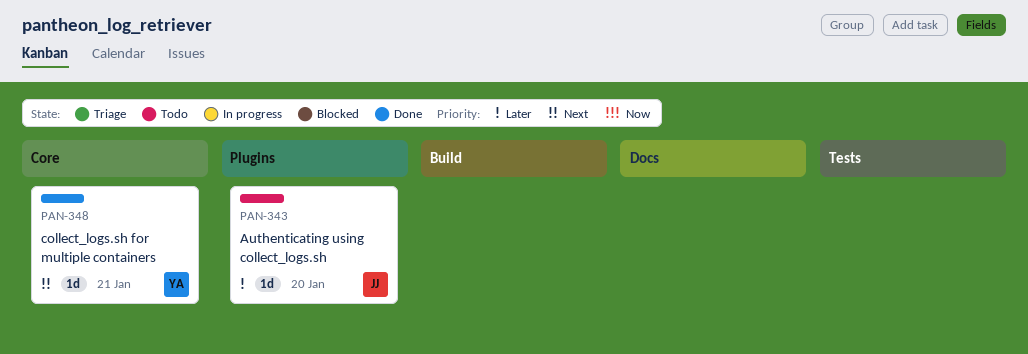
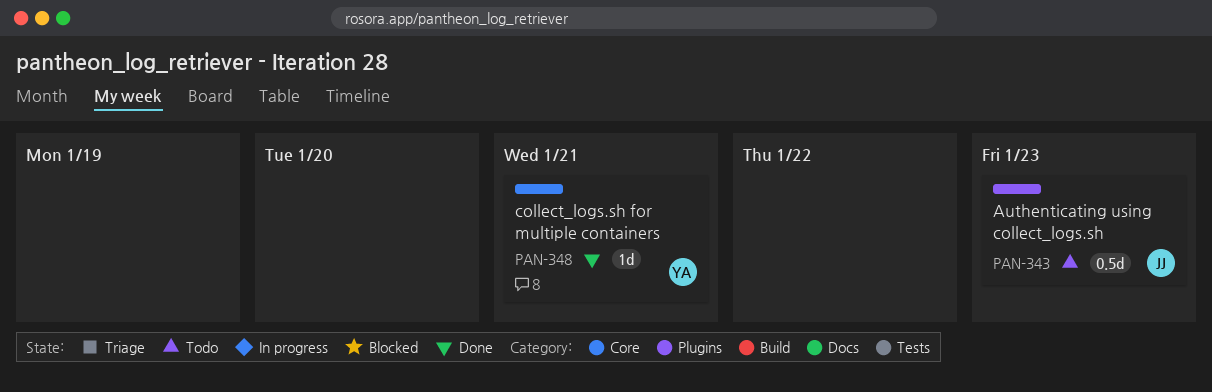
PAN-343, estimate: 1d -> 0.5d
PAN-343, due: Jan 20 -> Jan 23

